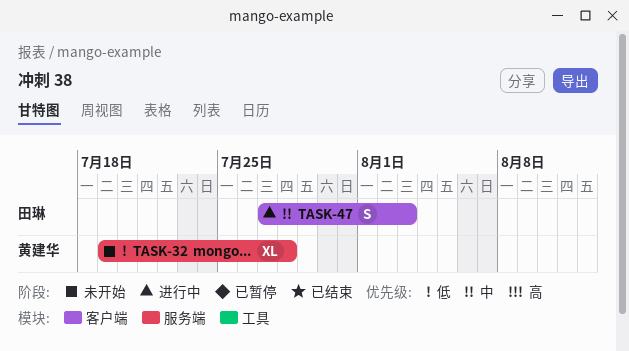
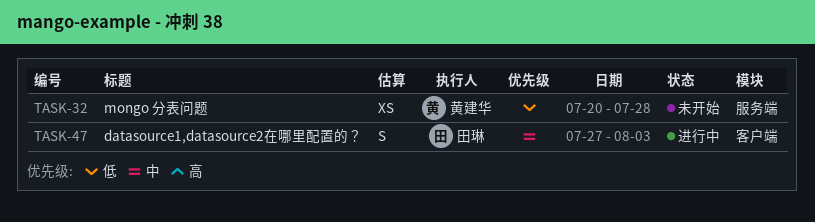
TASK-32, estimate: XL -> XS
TASK-32, start: Jul 19 -> Jul 20

